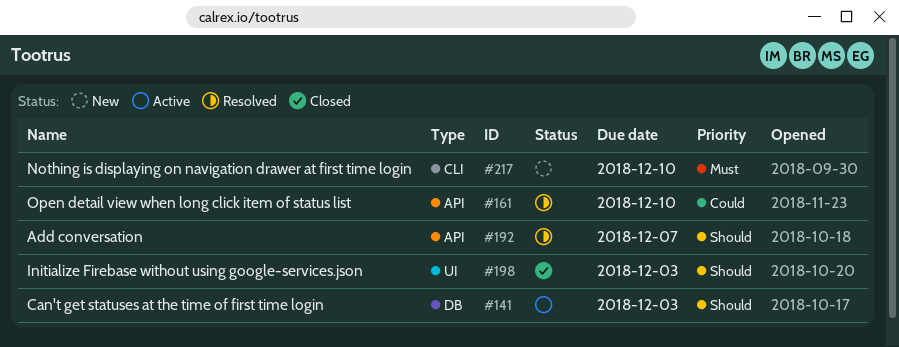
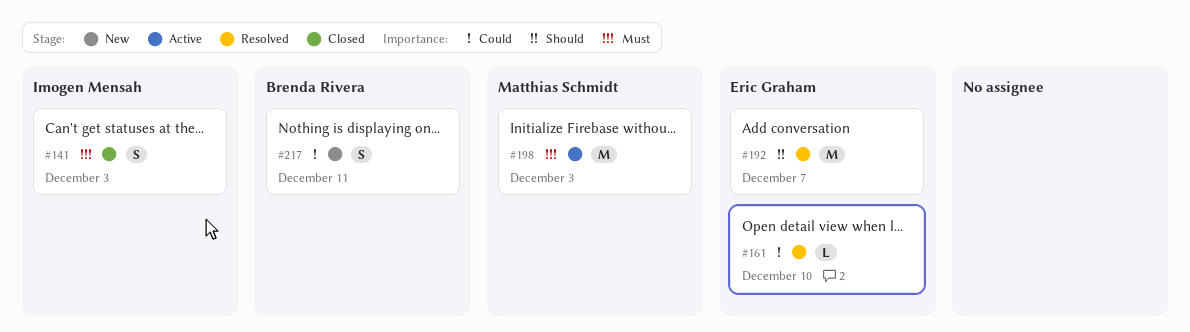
#141, status: Active -> Closed
#141, priority: Should -> Must
#198, status: Closed -> Active
#198, priority: Should -> Must
#217, priority: Must -> Could
#217, due: Dec 10 -> Dec 11

